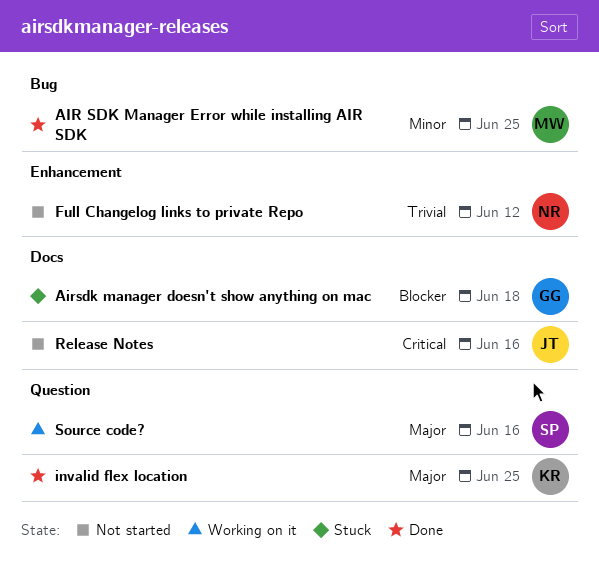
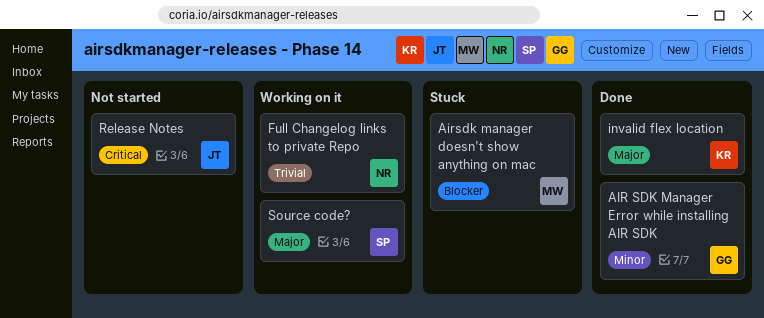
AIR SDK Manager Error while installing AIR SDK, owner: MW -> GG
Airsdk manager doesn't show anything on mac, owner: GG -> MW
Full Changelog links to private Repo, status: Not started -> Working on it

